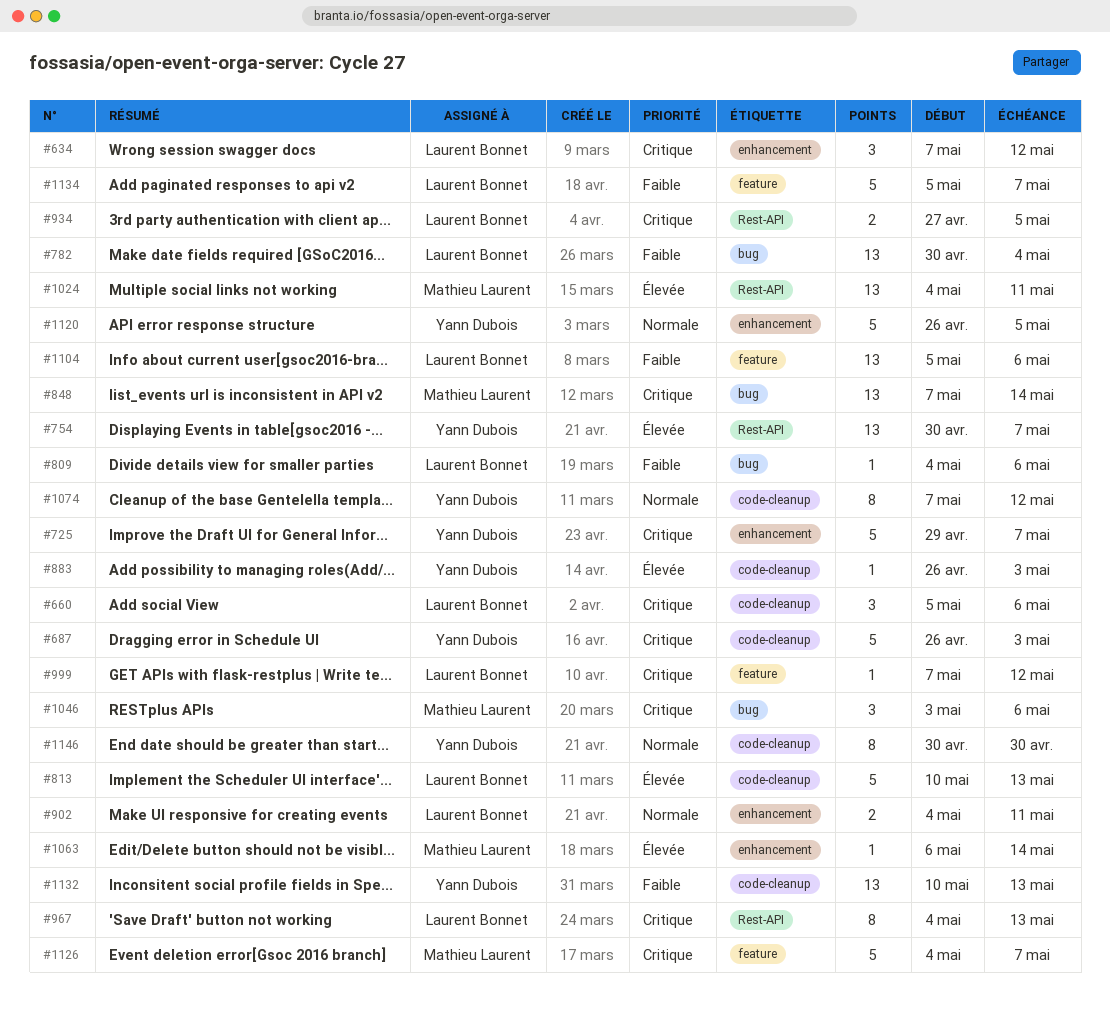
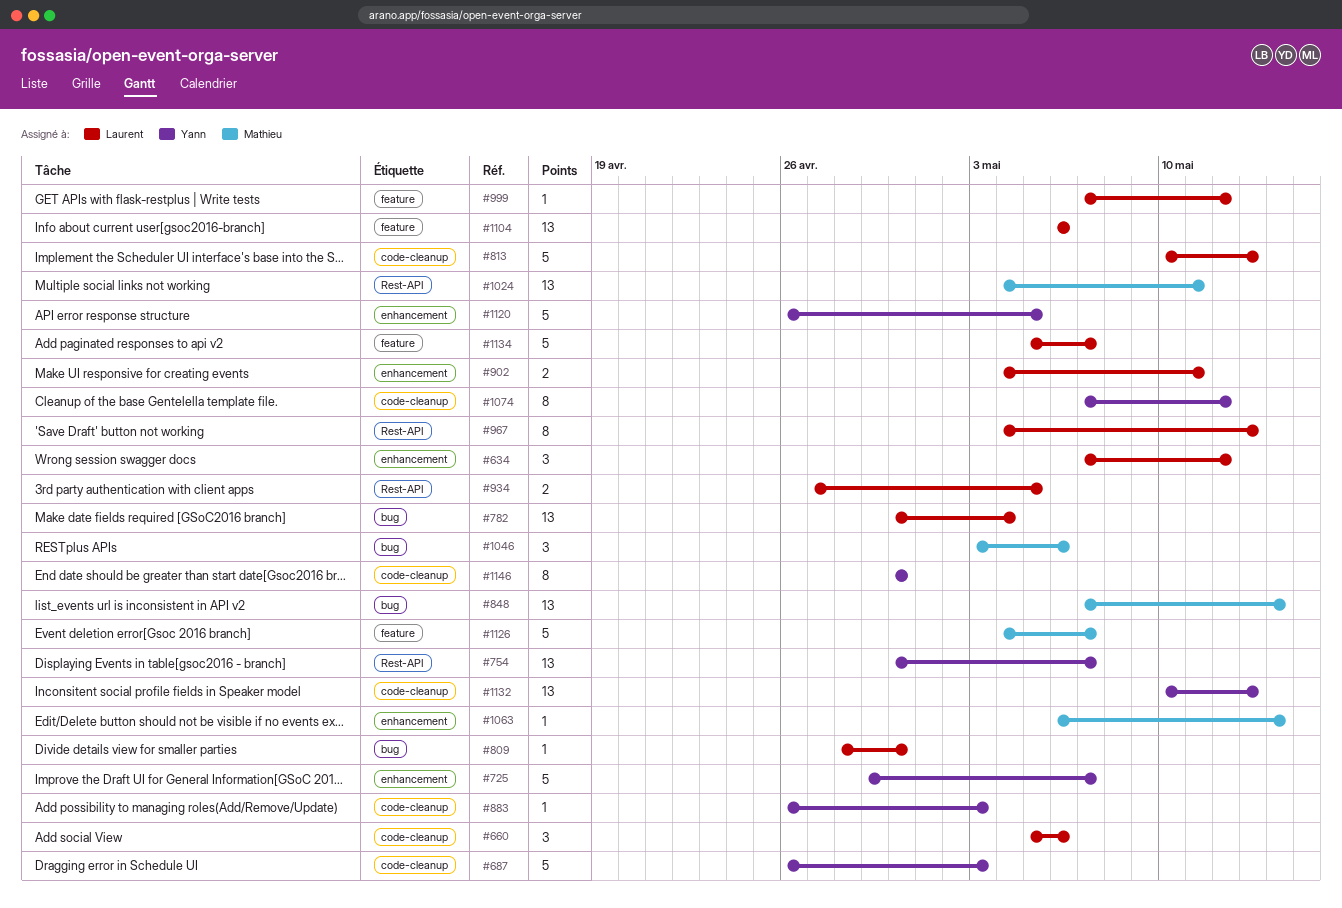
#809, start: May 4 -> Apr 28
#809, due: May 6 -> Apr 30
#1104, start: May 5 -> May 6

